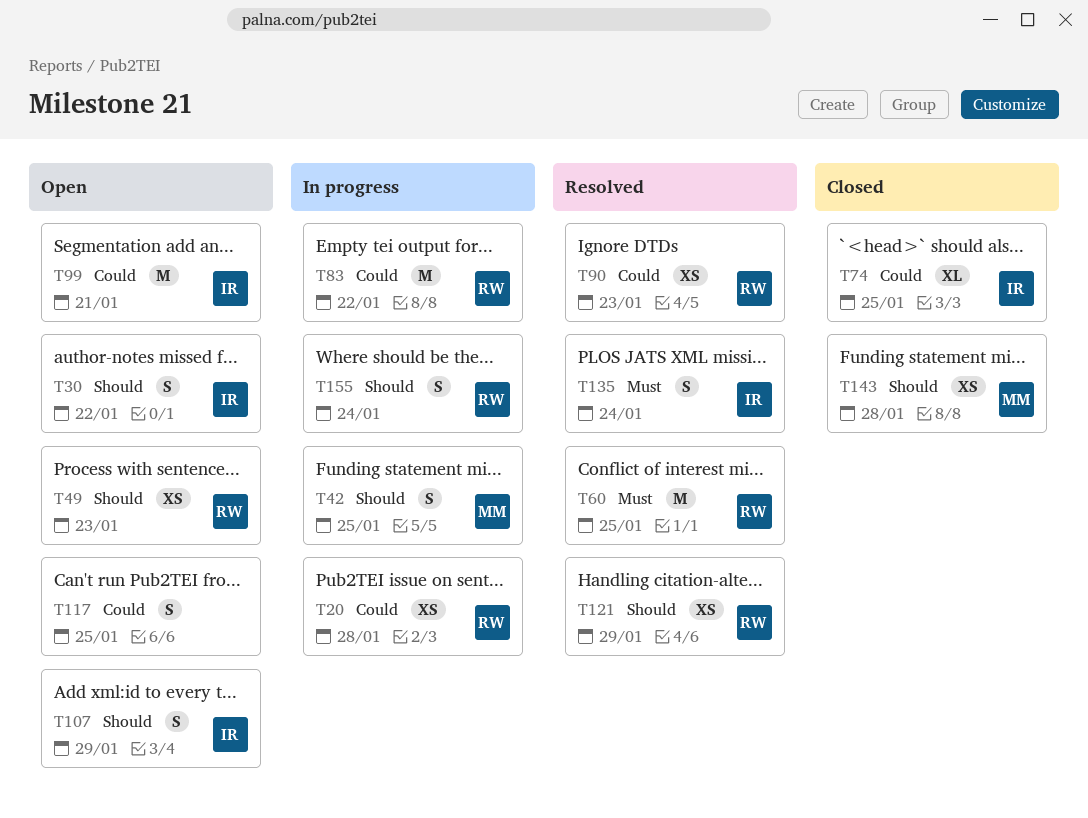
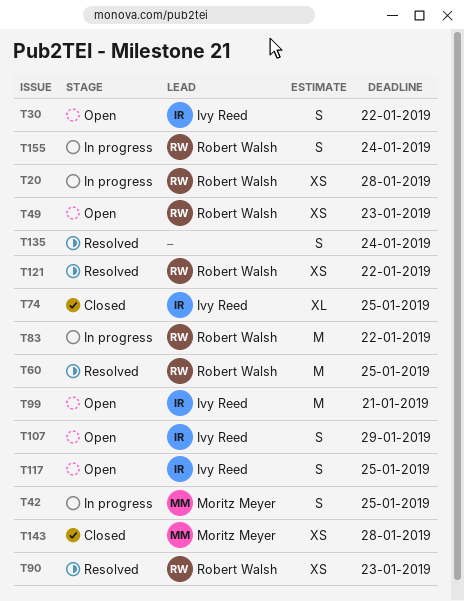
T117, owner: none -> Ivy Reed
T121, due: Jan 29 -> Jan 22
T135, owner: Ivy Reed -> none

